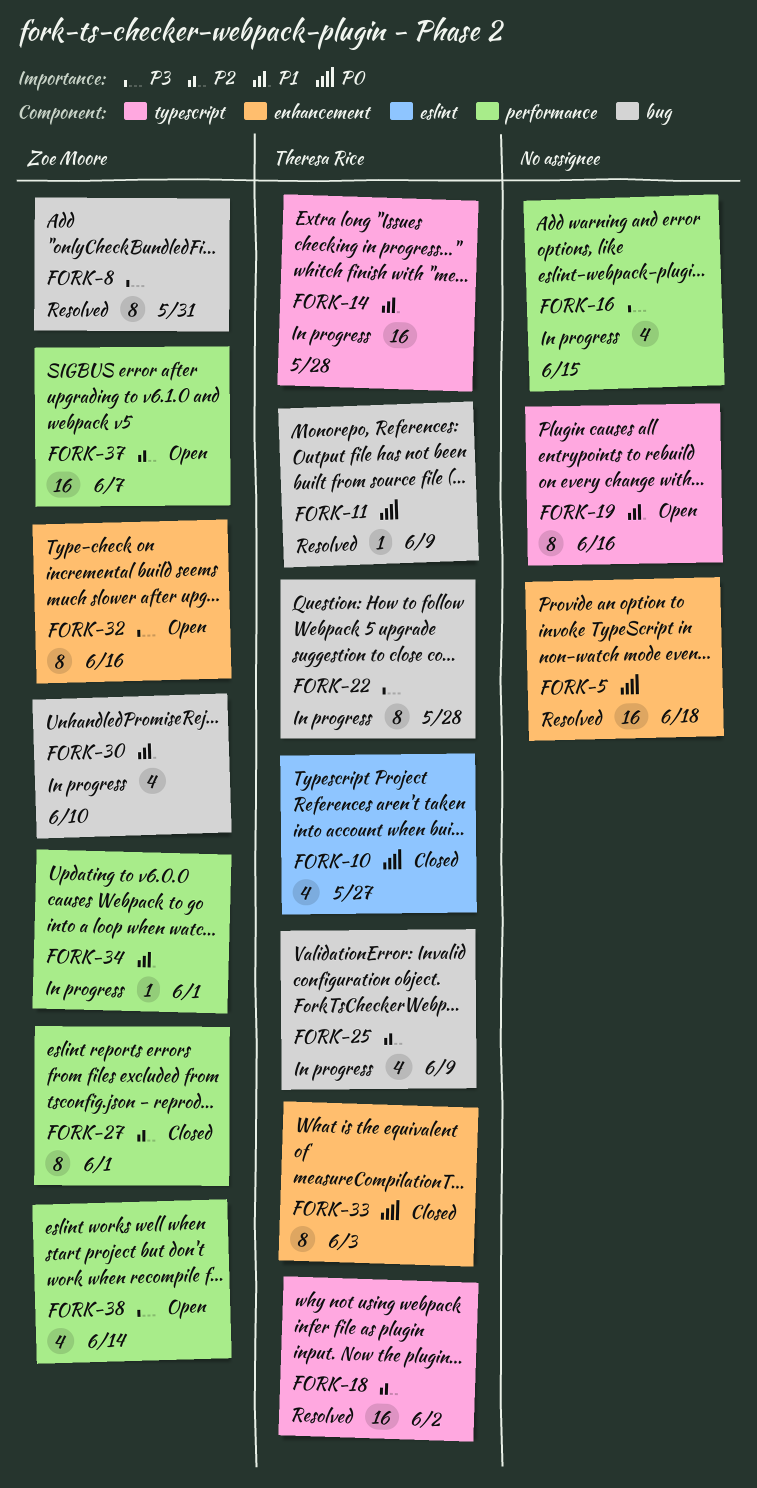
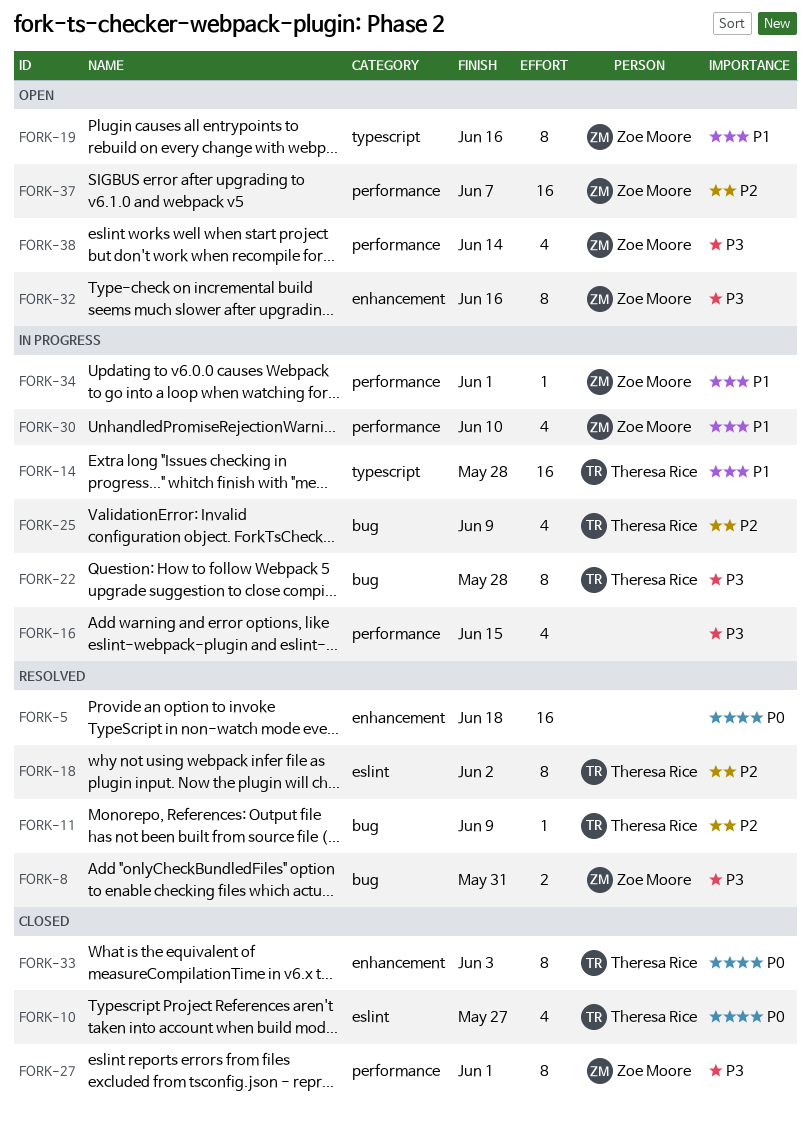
FORK-8, estimate: 8 -> 2
FORK-11, priority: P0 -> P2
FORK-18, label: typescript -> eslint
FORK-18, estimate: 16 -> 8
FORK-19, owner: none -> Zoe Moore
FORK-27, priority: P2 -> P3
FORK-30, label: bug -> performance

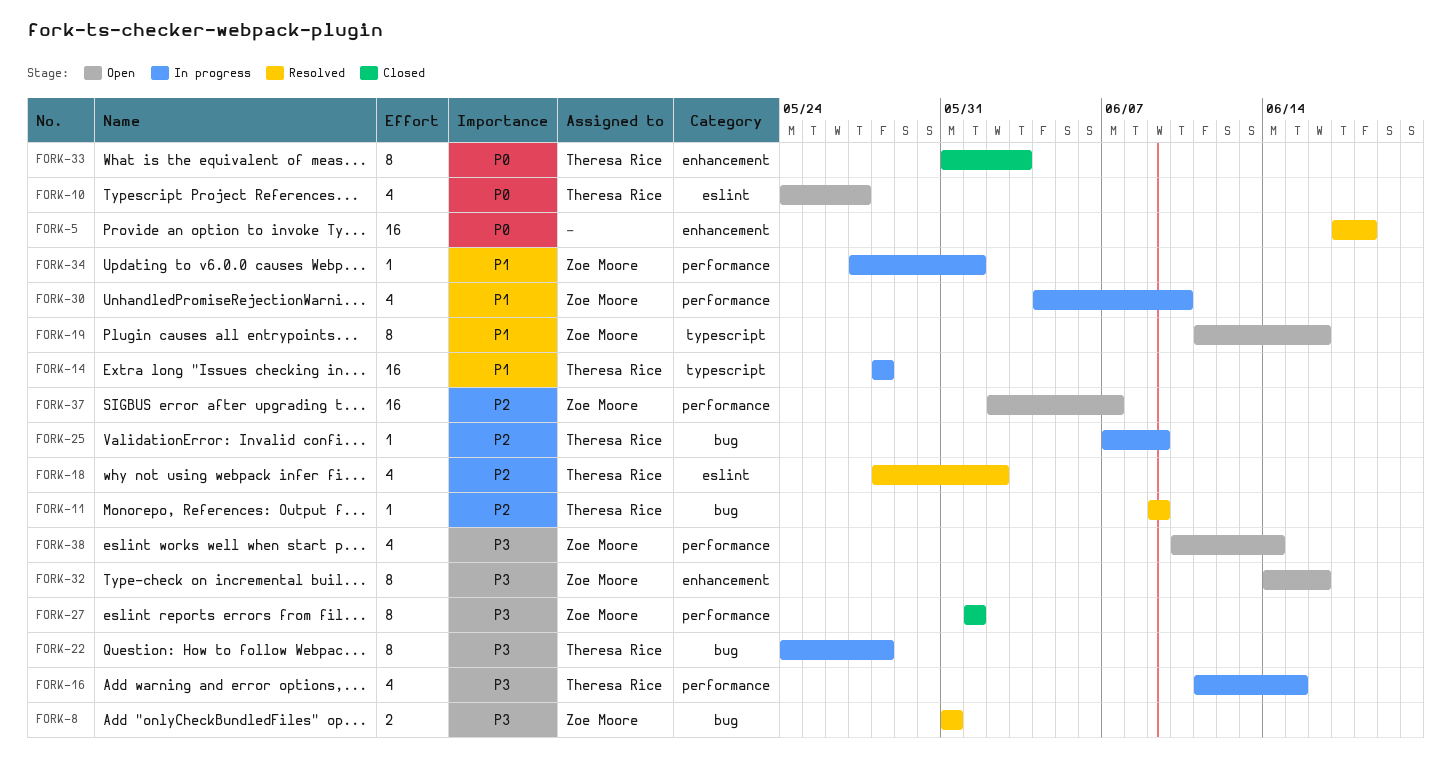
FORK-10, status: Closed -> Open
FORK-16, owner: none -> Theresa Rice
FORK-18, estimate: 8 -> 4
FORK-25, estimate: 4 -> 1

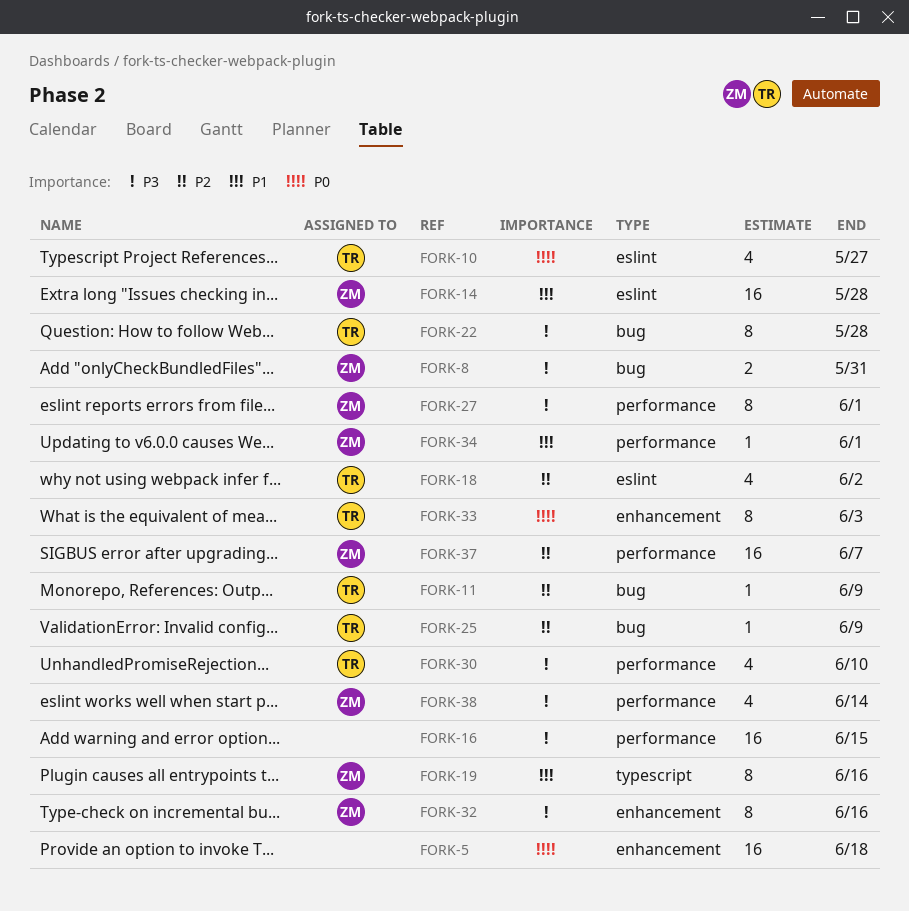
FORK-14, owner: Theresa Rice -> Zoe Moore
FORK-14, label: typescript -> eslint
FORK-16, owner: Theresa Rice -> none
FORK-16, estimate: 4 -> 16
FORK-30, owner: Zoe Moore -> Theresa Rice
FORK-30, priority: P1 -> P3

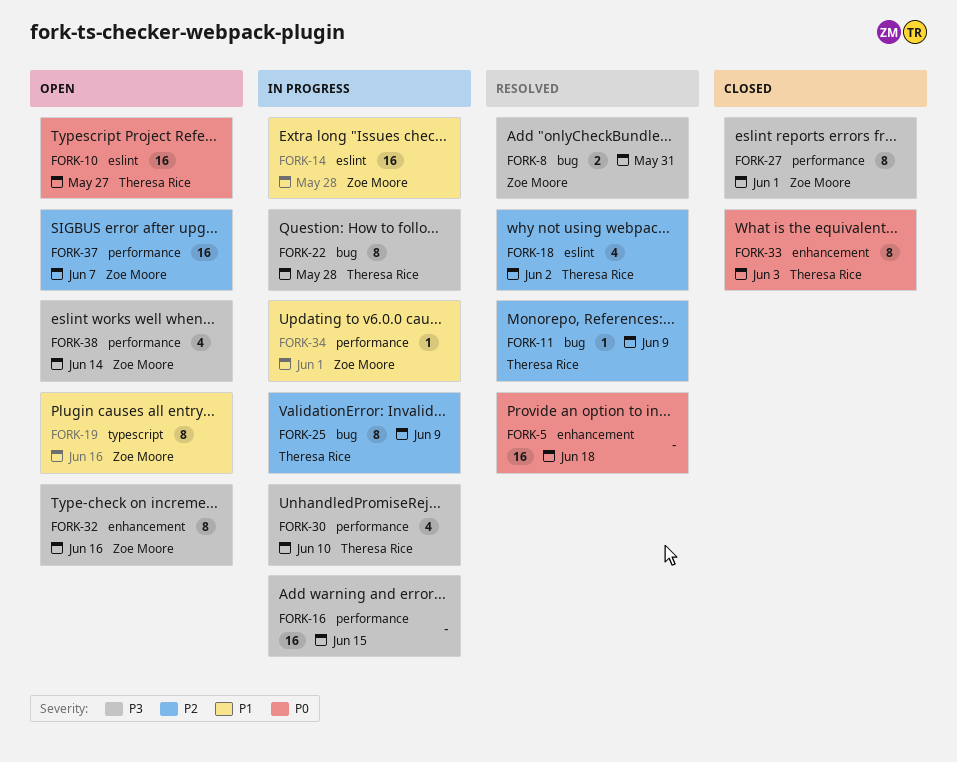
FORK-10, estimate: 4 -> 16
FORK-25, estimate: 1 -> 8

